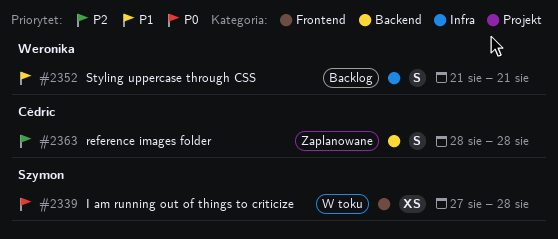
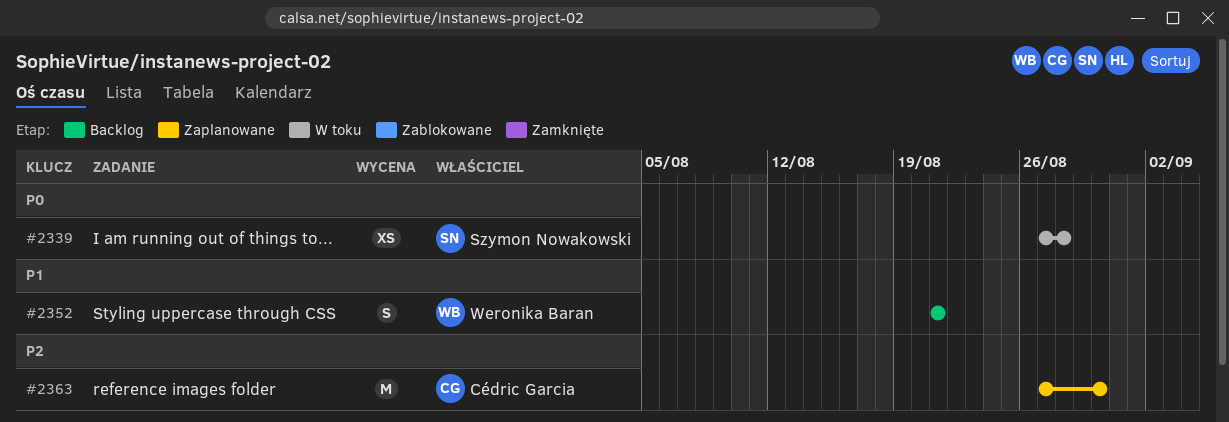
#2363, estimate: S -> M
#2363, start: Aug 28 -> Aug 27
#2363, due: Aug 28 -> Aug 30

